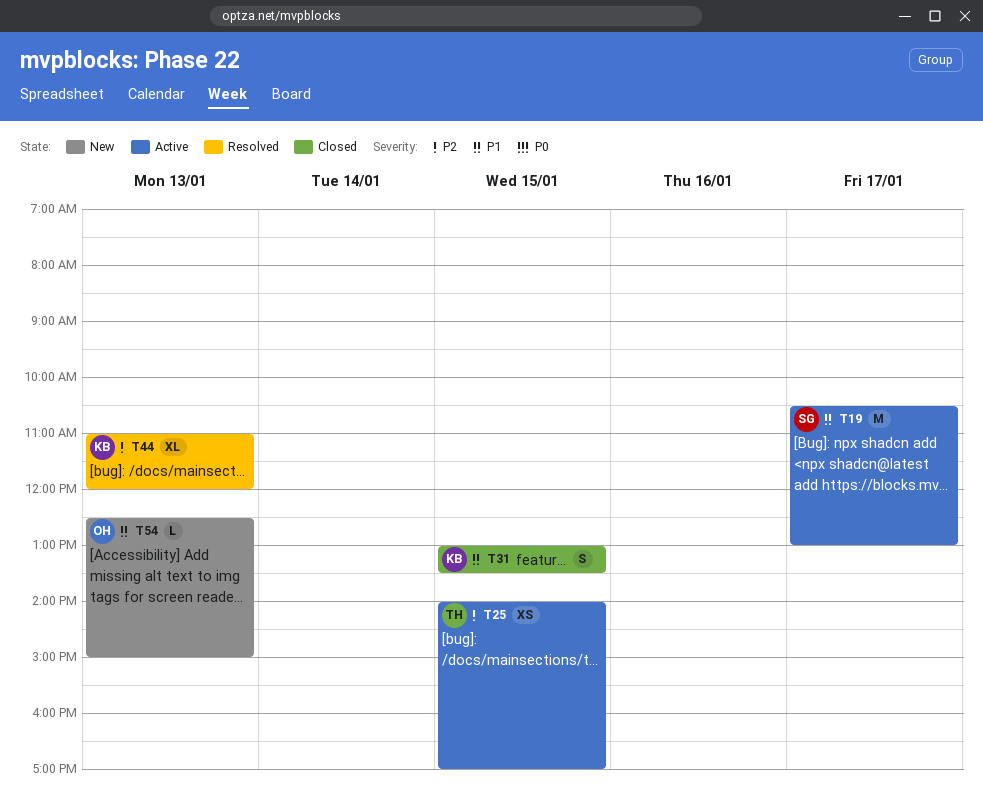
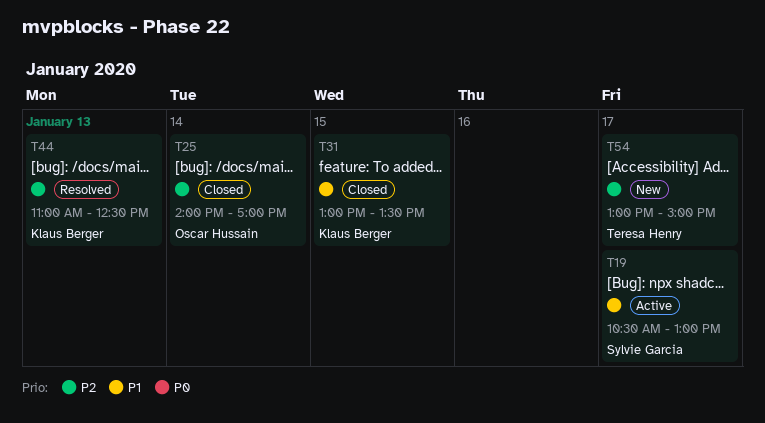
T25, status: Active -> Closed
T25, owner: Teresa Henry -> Oscar Hussain
T25, day: Jan 15 -> Jan 14
T44, ends: 12:00 -> 12:30
T54, owner: Oscar Hussain -> Teresa Henry
T54, priority: P1 -> P2
T54, day: Jan 13 -> Jan 17
T54, begins: 12:30 -> 13:00

